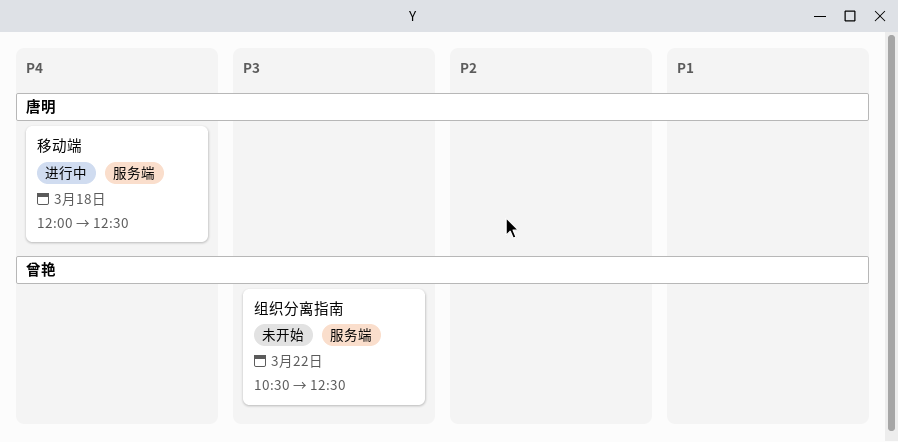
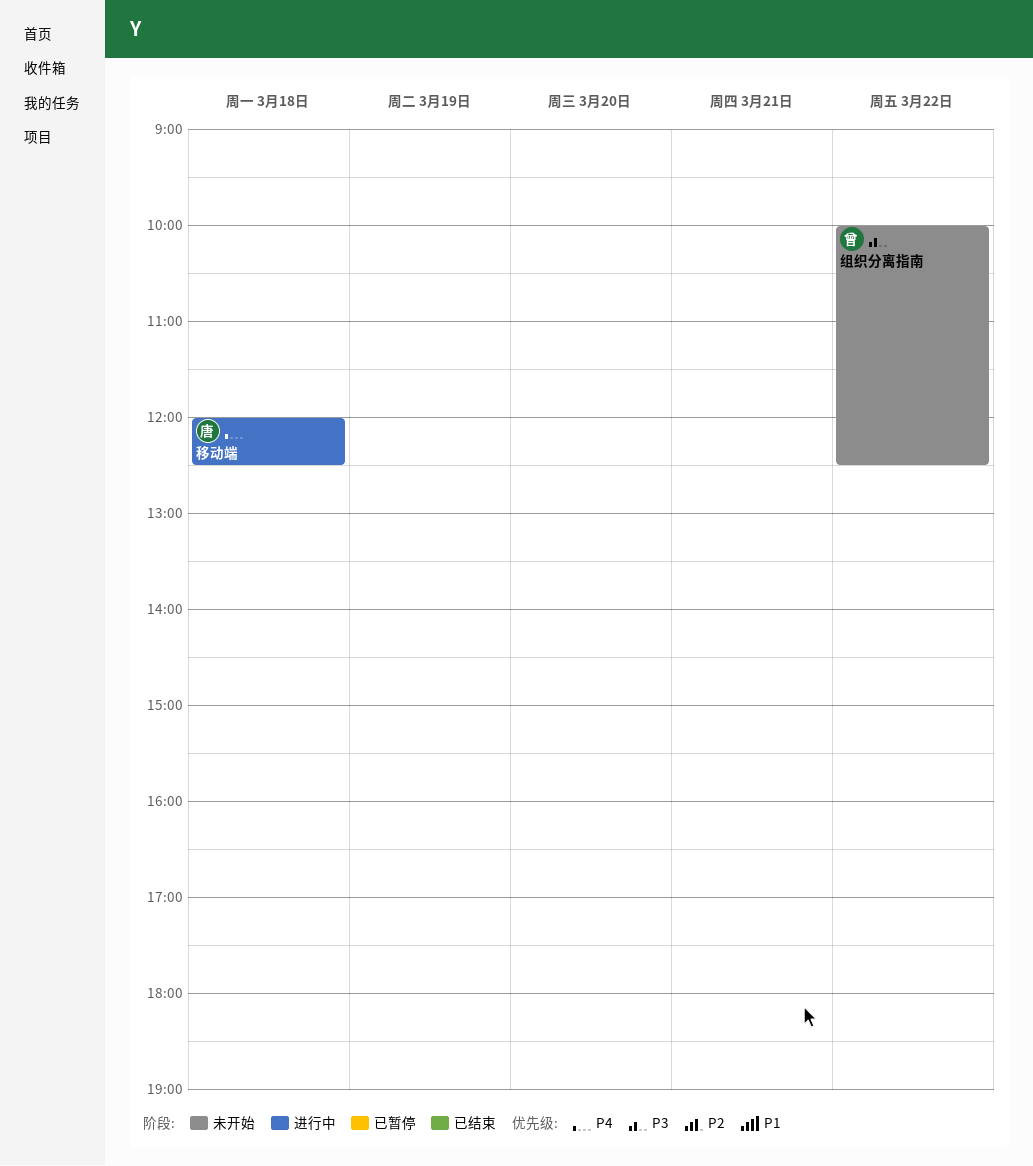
组织分离指南, begins: 10:30 -> 10:00

